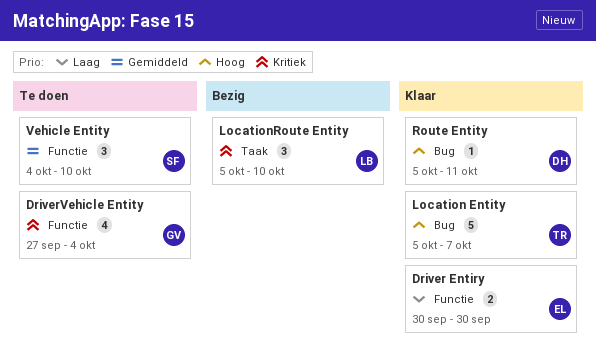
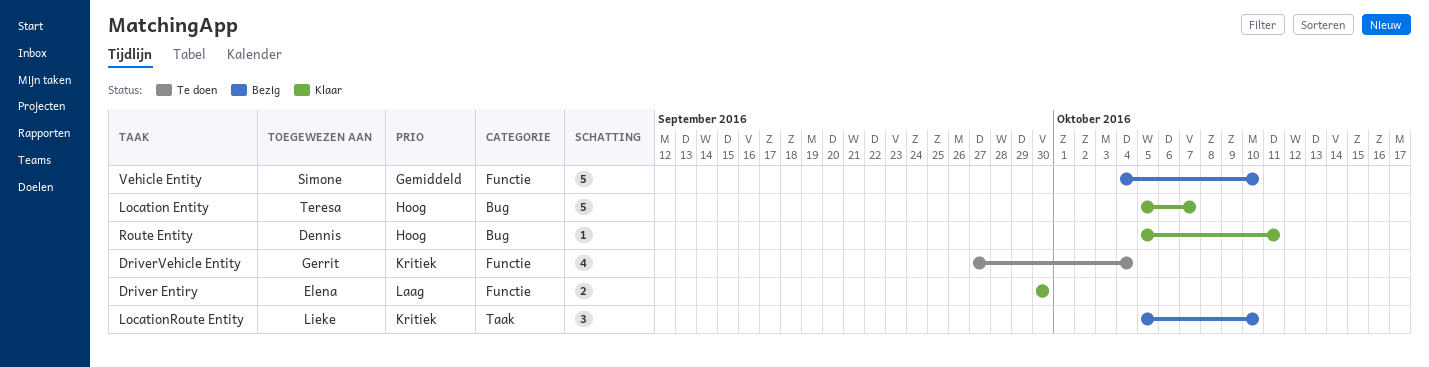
Vehicle Entity, status: Te doen -> Bezig
Vehicle Entity, estimate: 3 -> 5

